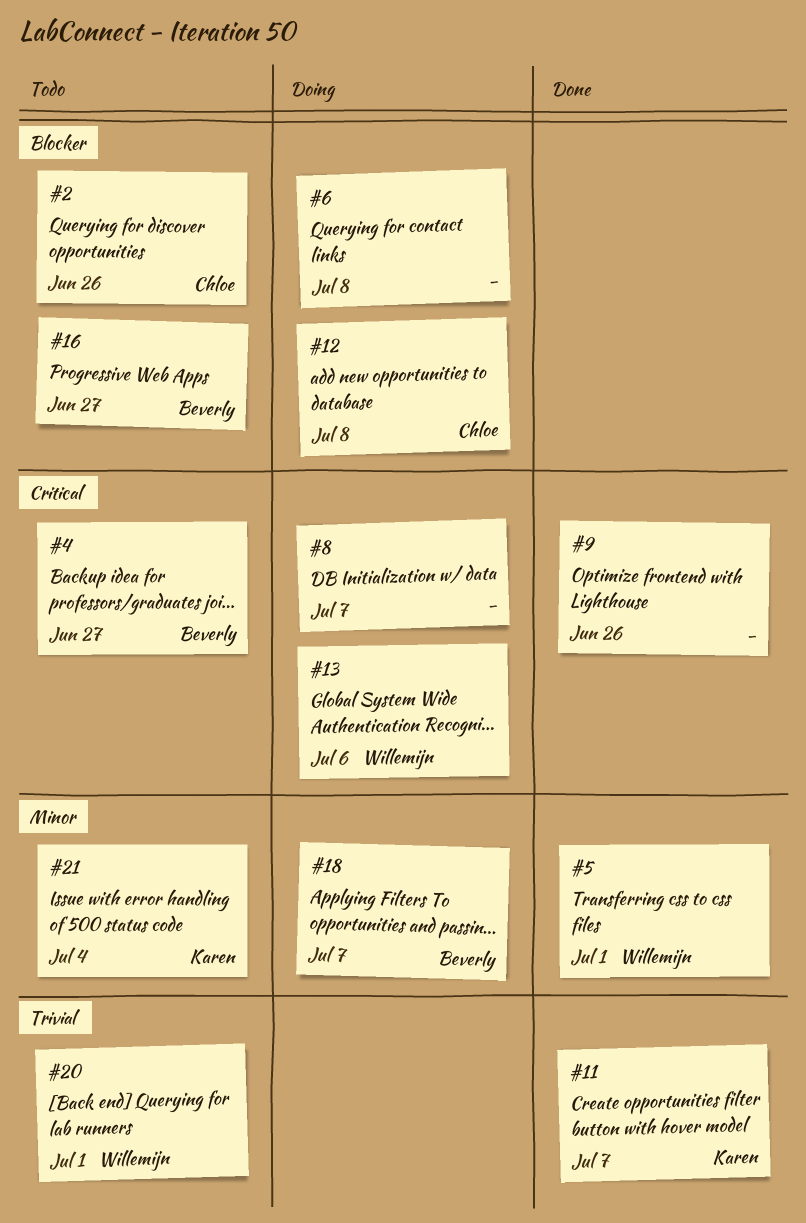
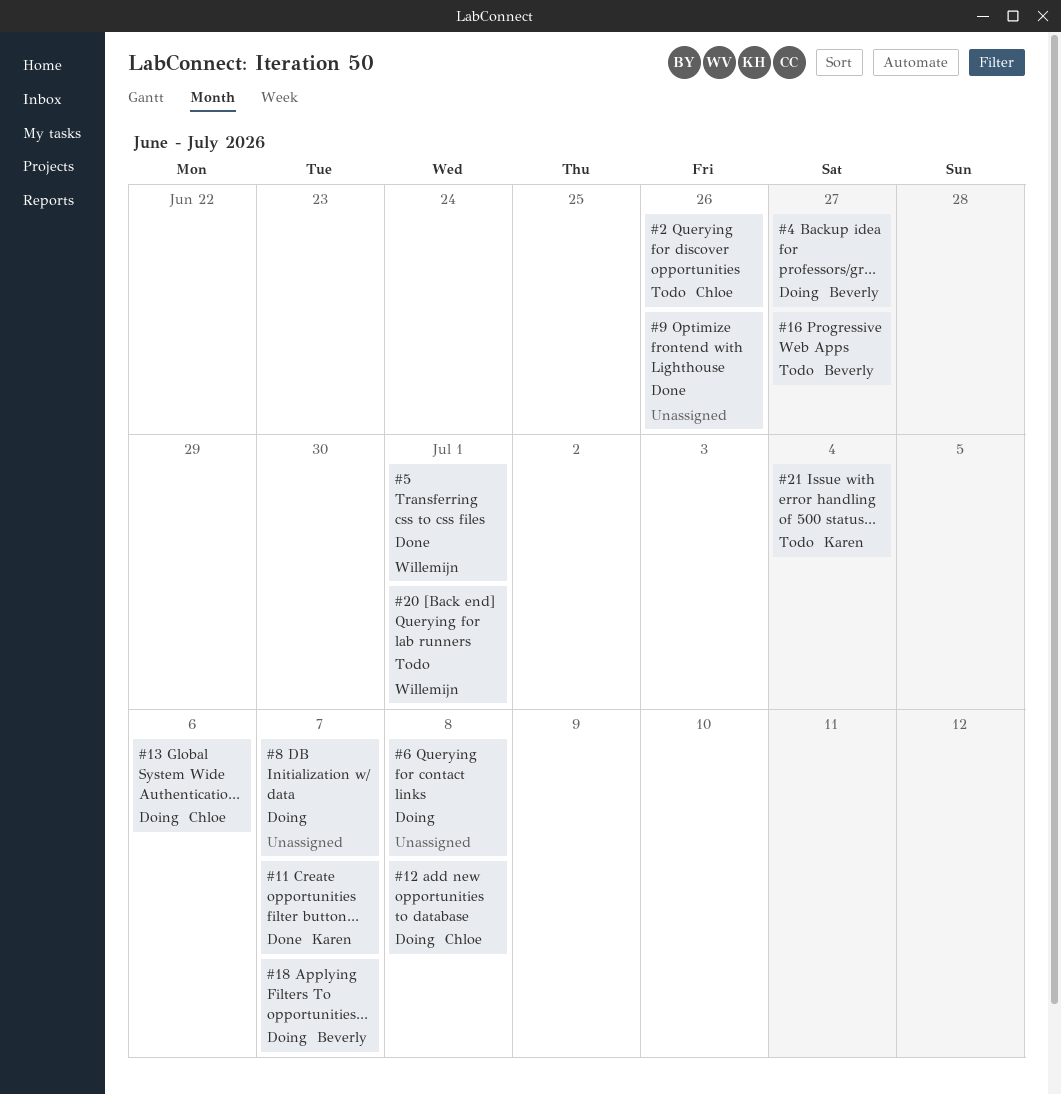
#4, status: Todo -> Doing
#13, owner: Willemijn -> Chloe

